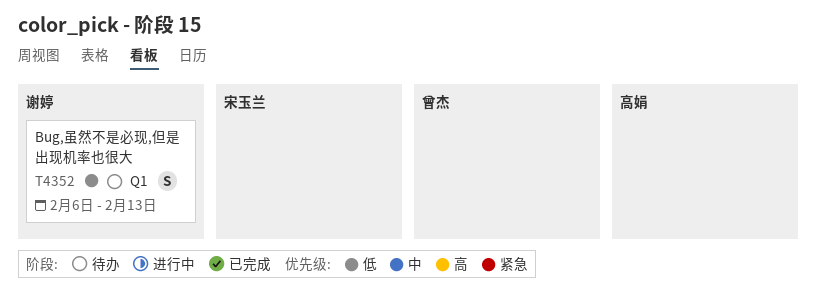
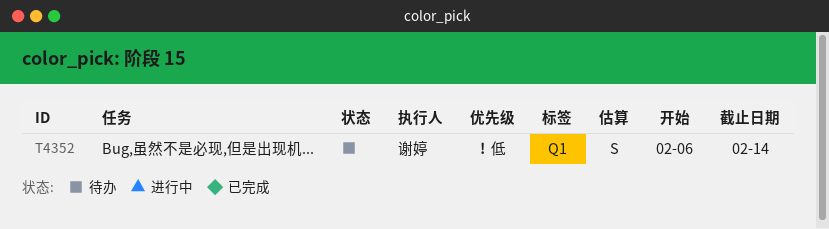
T4352, due: Feb 13 -> Feb 14

